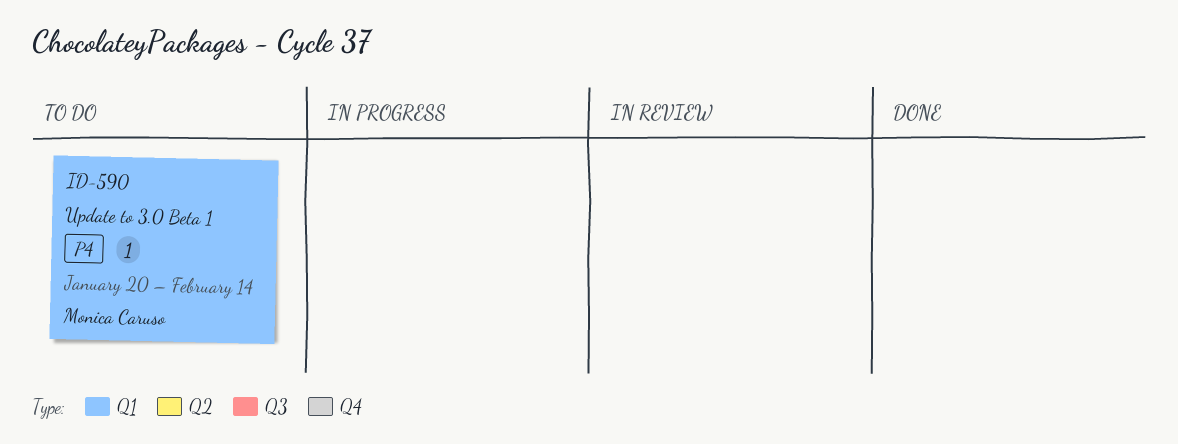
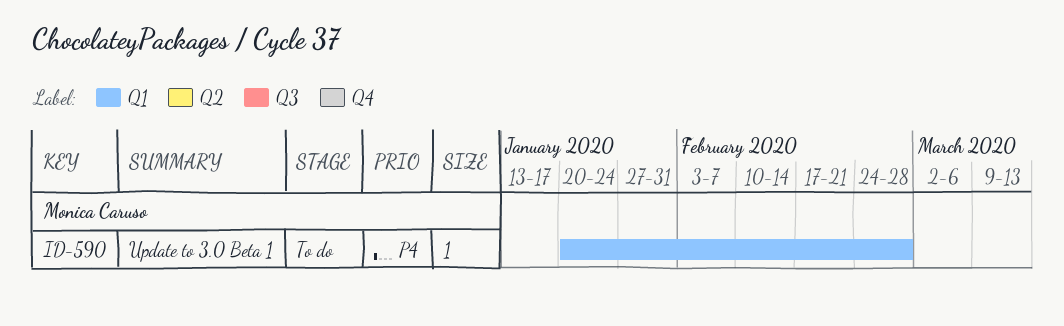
ID-590, due: Feb 14 -> Feb 28

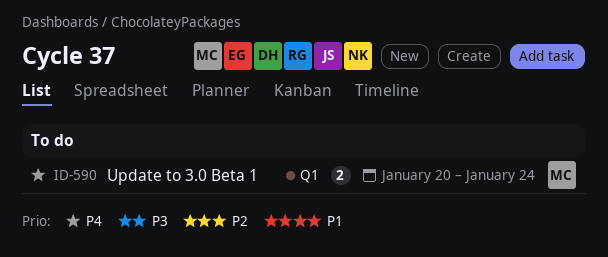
ID-590, estimate: 1 -> 2
ID-590, due: Feb 28 -> Jan 24

